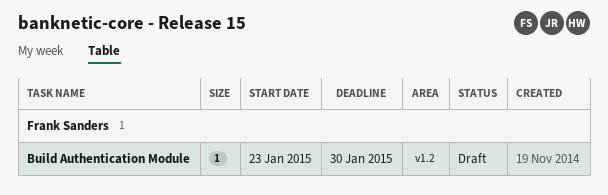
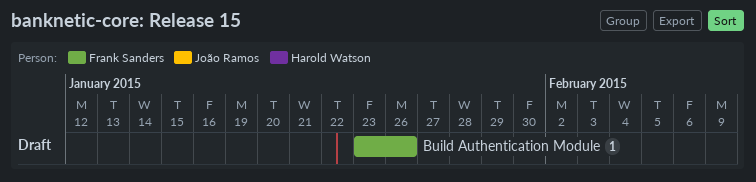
Build Authentication Module, due: Jan 30 -> Jan 26

